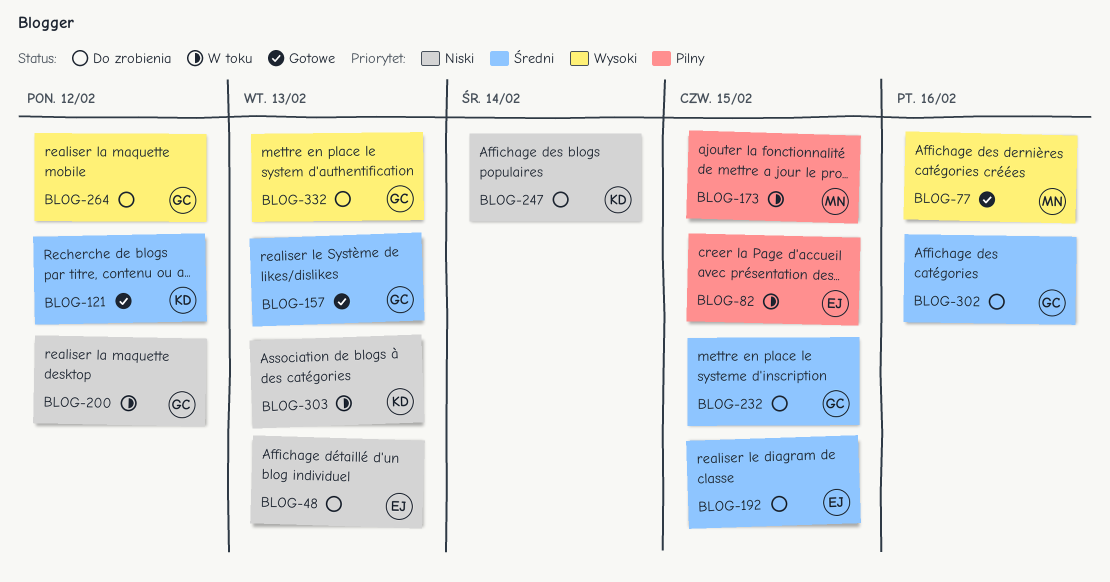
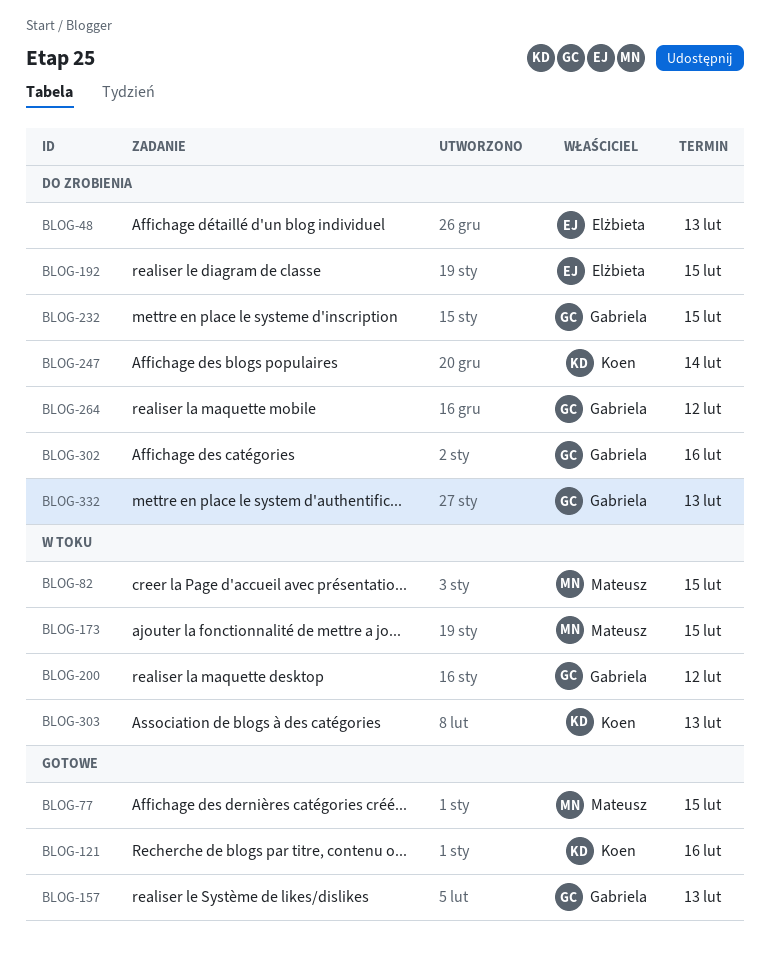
BLOG-77, due: Feb 16 -> Feb 15
BLOG-82, owner: Elżbieta -> Mateusz
BLOG-121, due: Feb 12 -> Feb 16

